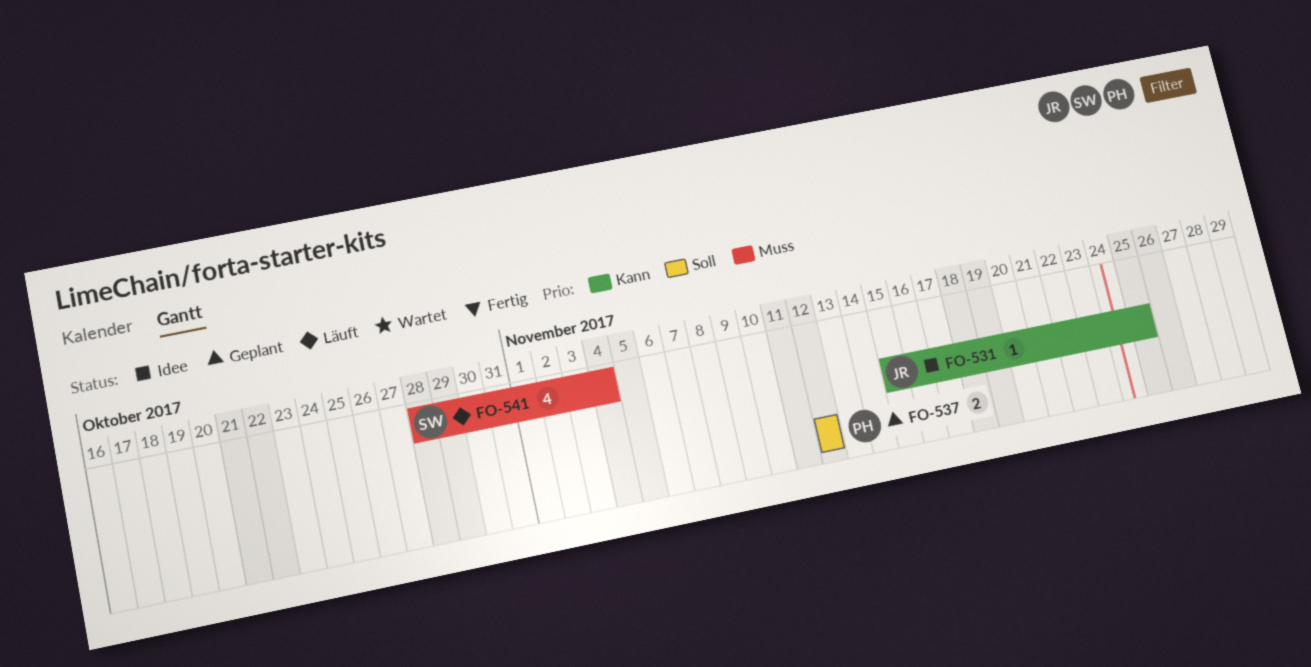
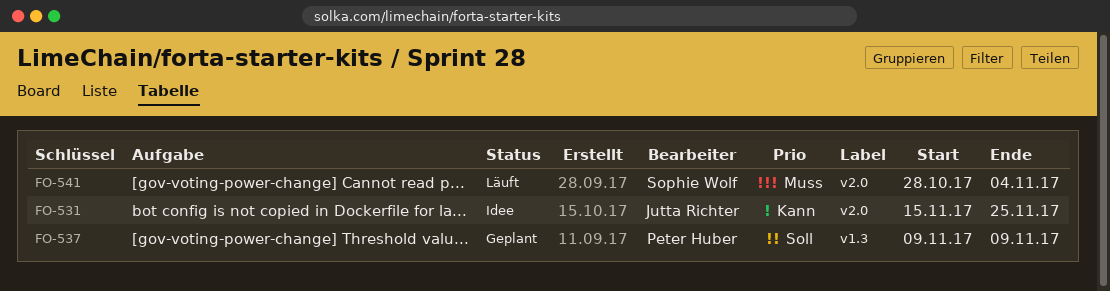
FO-537, start: Nov 12 -> Nov 9
FO-537, due: Nov 12 -> Nov 9

